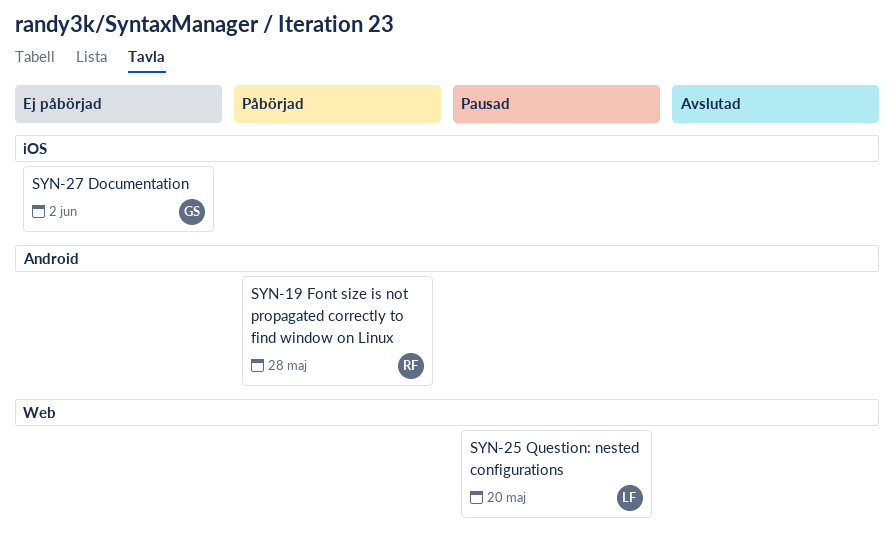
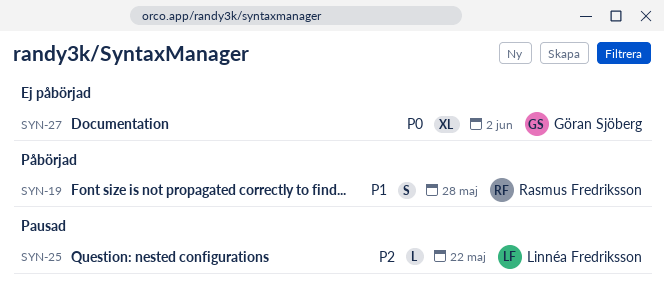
SYN-25, due: May 20 -> May 22

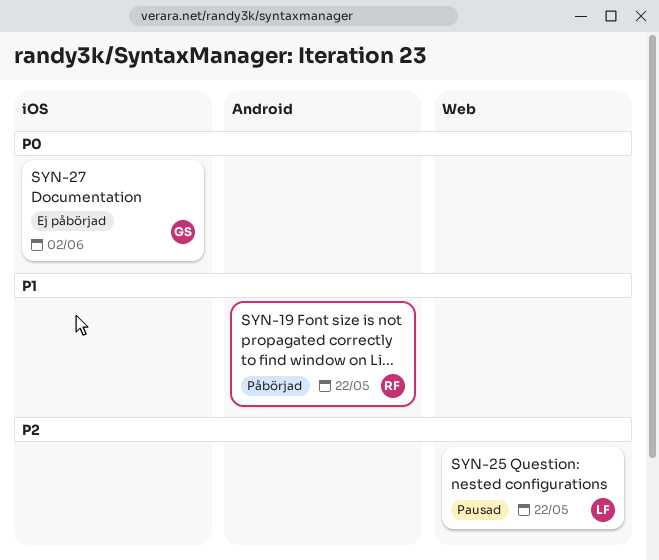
SYN-19, due: May 28 -> May 22

